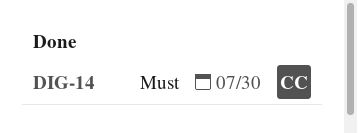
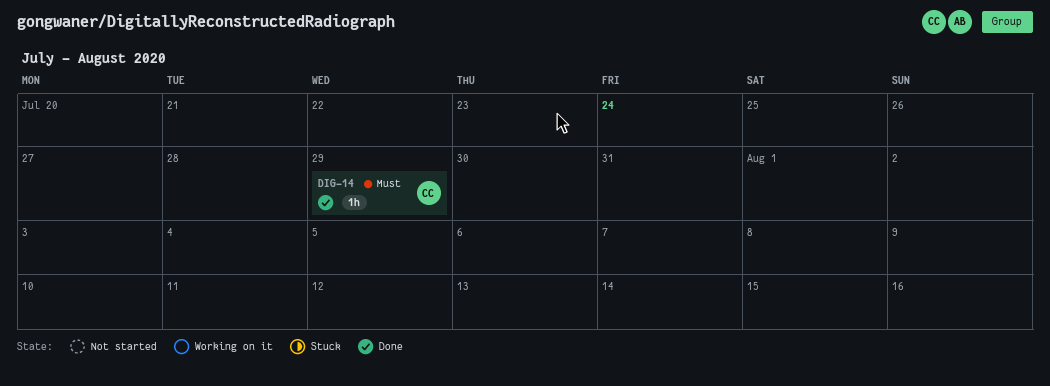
DIG-14, due: Jul 30 -> Jul 29

